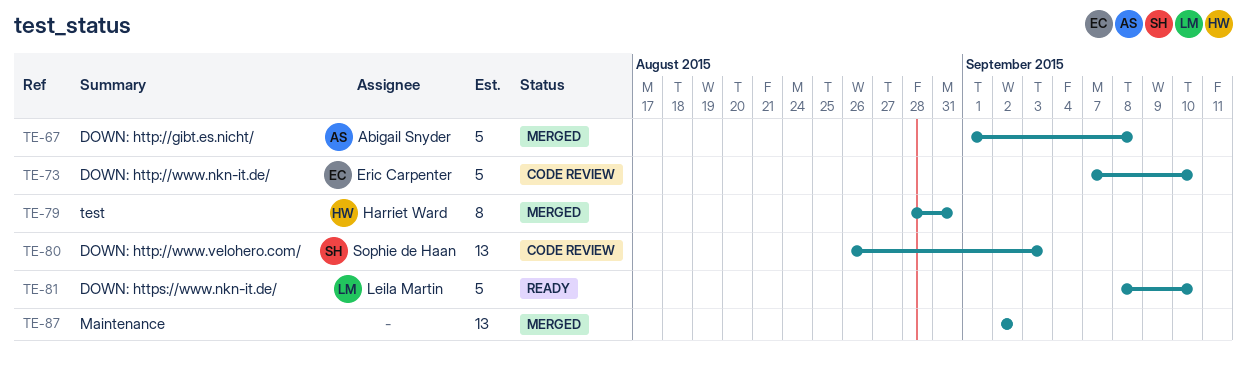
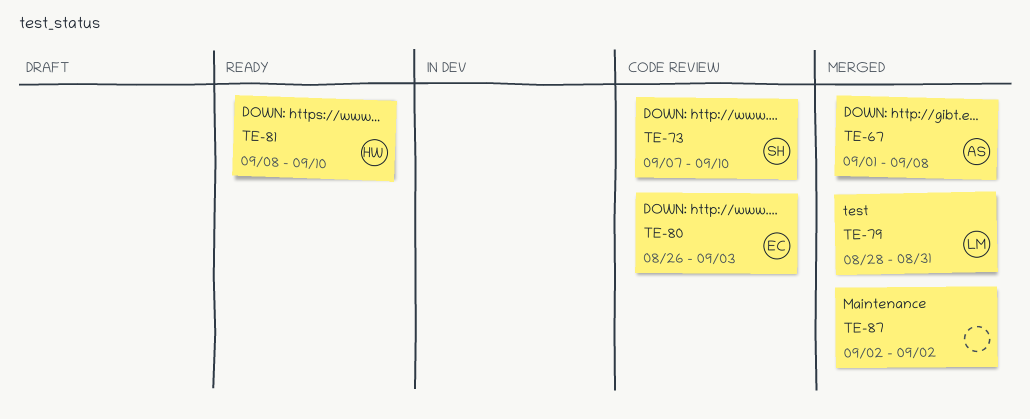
TE-73, owner: Eric Carpenter -> Sophie de Haan
TE-79, owner: Harriet Ward -> Leila Martin
TE-80, owner: Sophie de Haan -> Eric Carpenter
TE-81, owner: Leila Martin -> Harriet Ward

